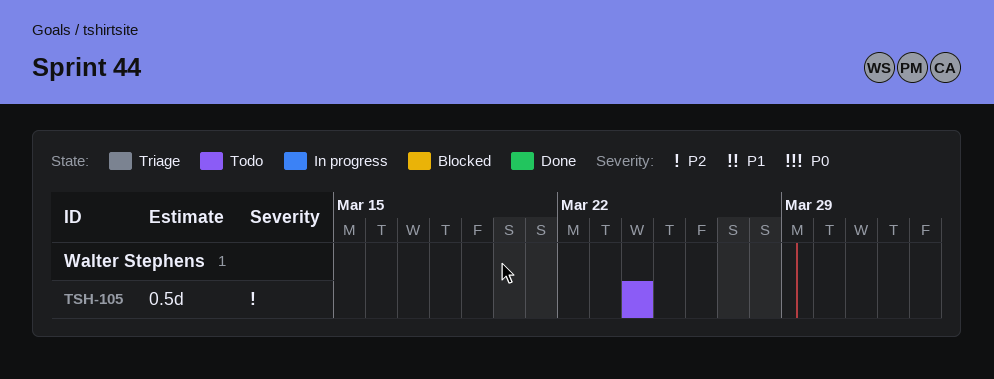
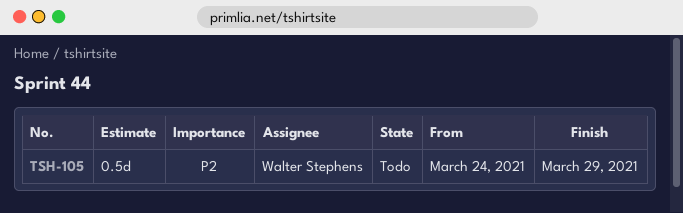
TSH-105, due: Mar 24 -> Mar 29

